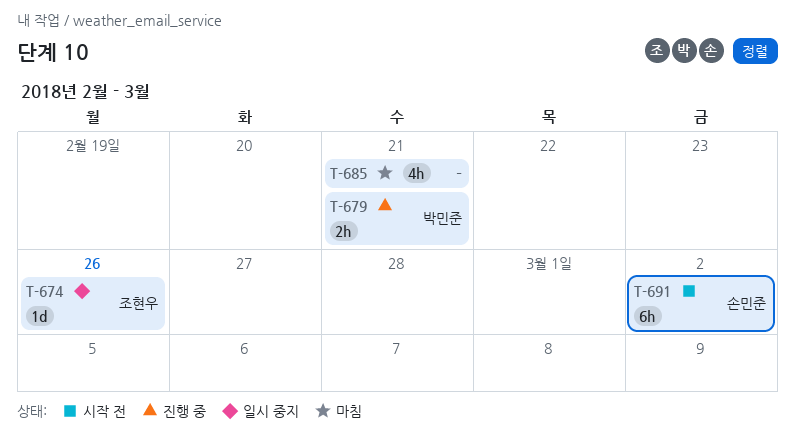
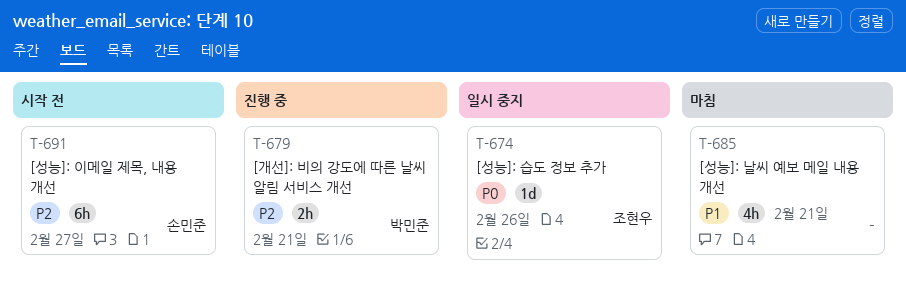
T-691, due: Mar 2 -> Feb 27

